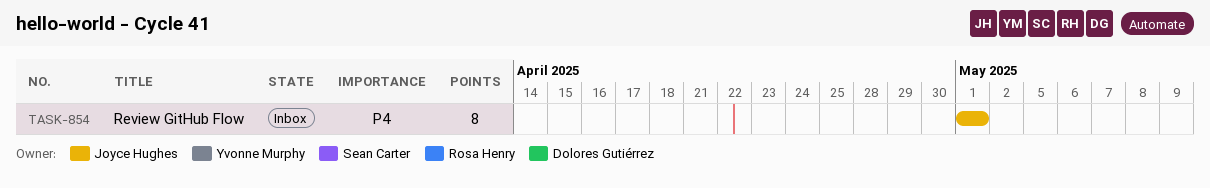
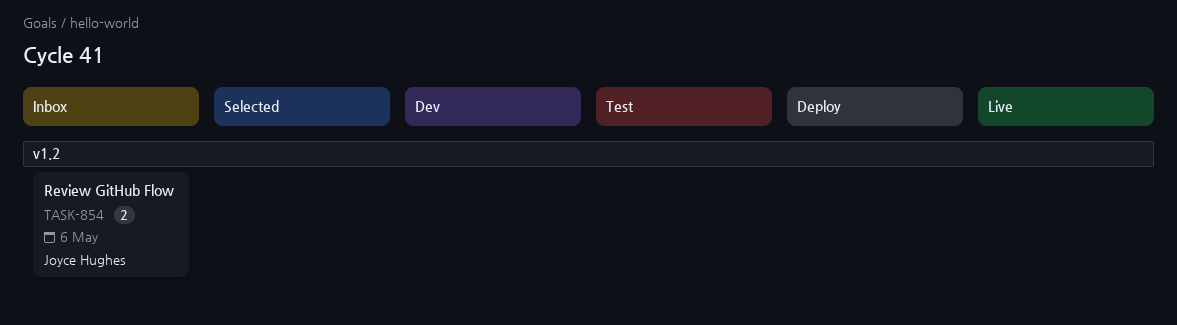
TASK-854, estimate: 8 -> 2
TASK-854, due: May 1 -> May 6

